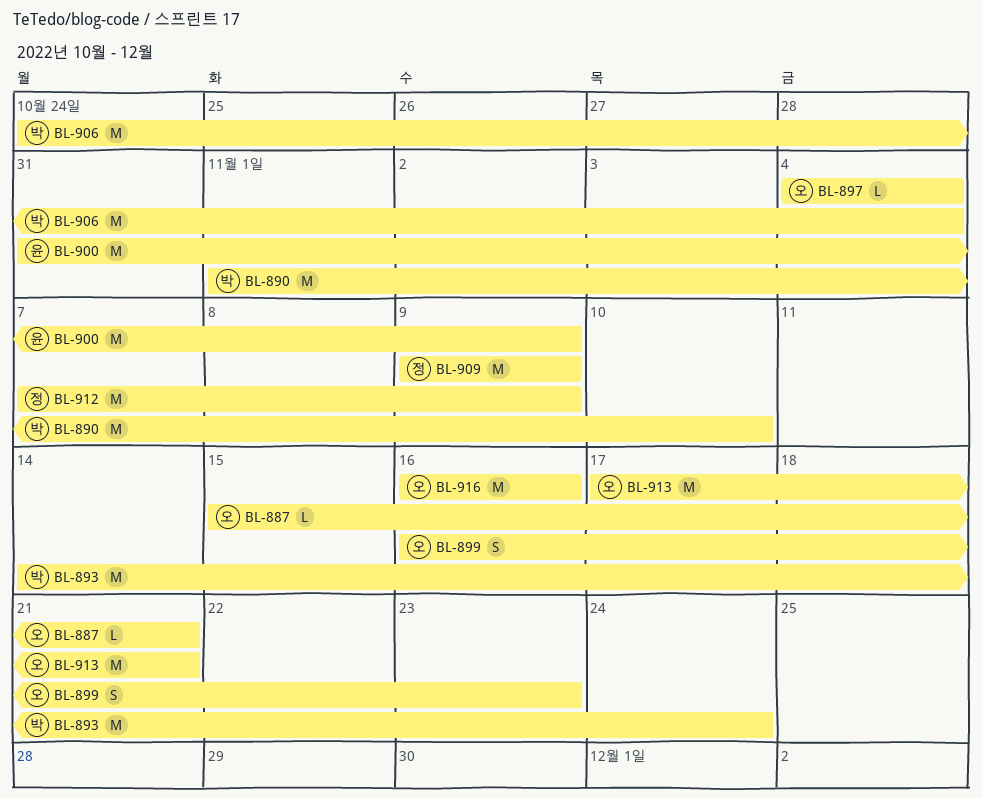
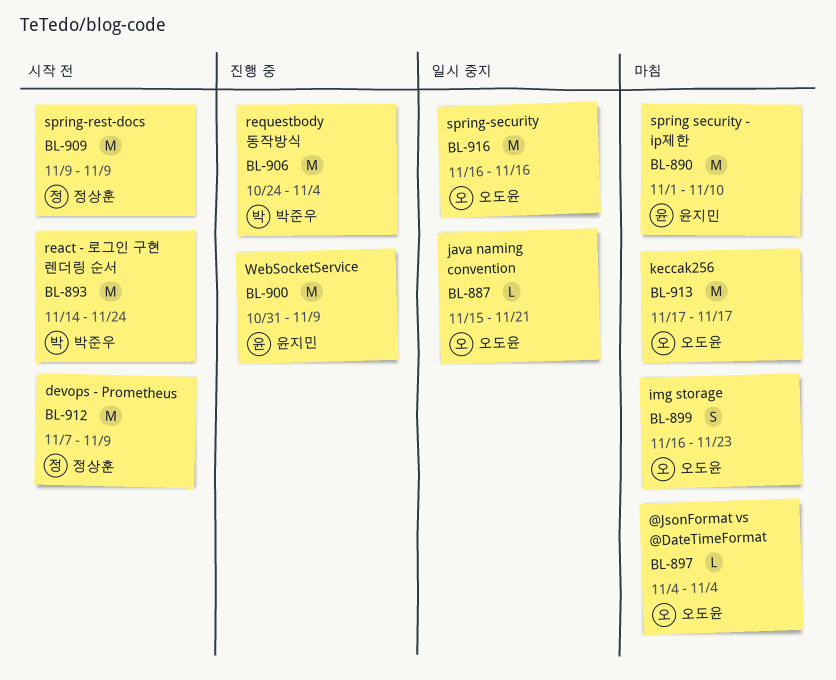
BL-890, owner: 박준우 -> 윤지민
BL-913, due: Nov 21 -> Nov 17

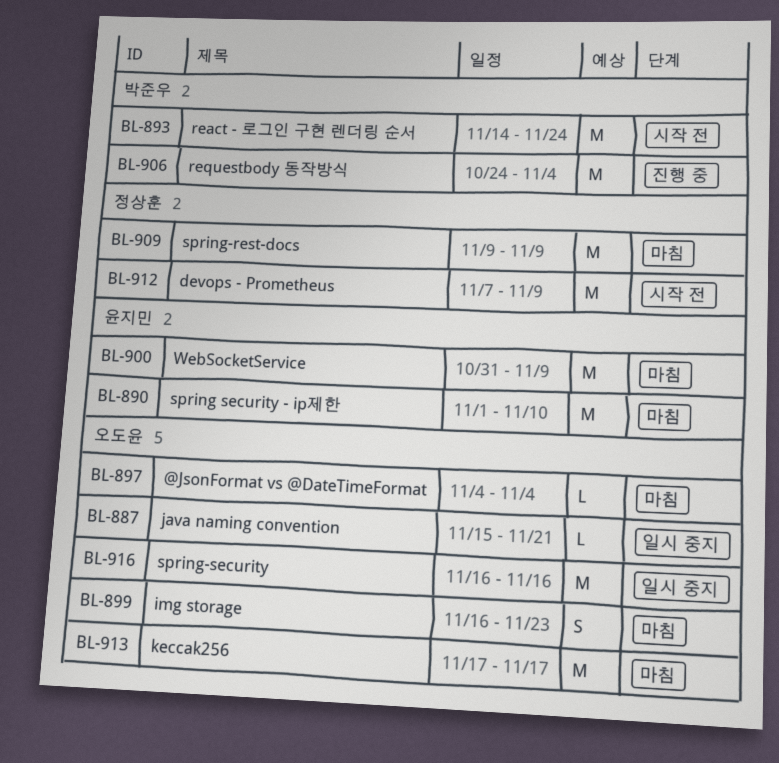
BL-900, status: 진행 중 -> 마침
BL-909, status: 시작 전 -> 마침

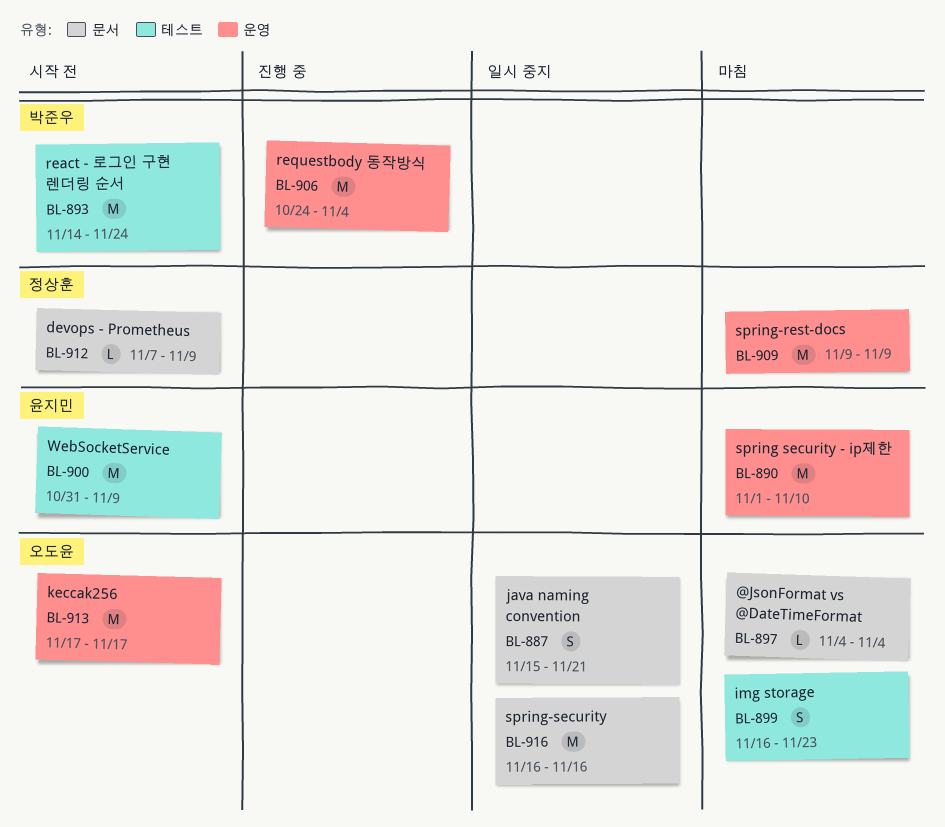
BL-887, estimate: L -> S
BL-900, status: 마침 -> 시작 전
BL-912, estimate: M -> L
BL-913, status: 마침 -> 시작 전

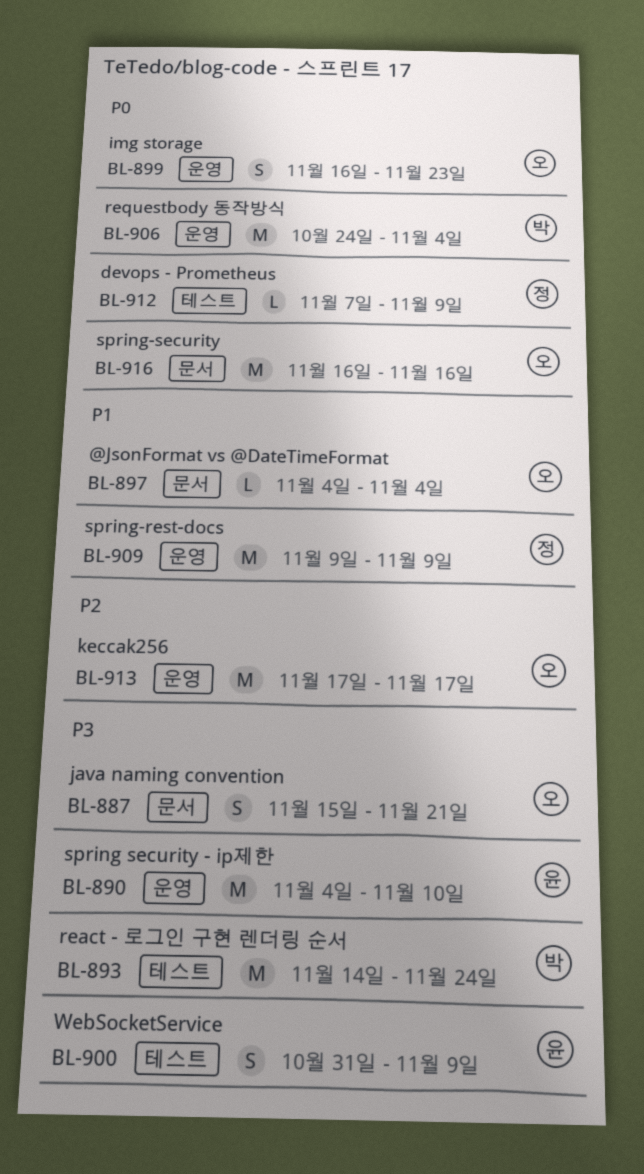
BL-890, start: Nov 1 -> Nov 4
BL-899, label: 테스트 -> 운영
BL-900, estimate: M -> S
BL-912, label: 문서 -> 테스트

